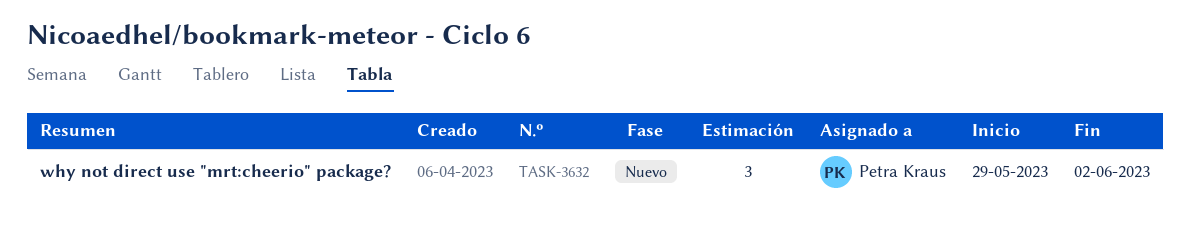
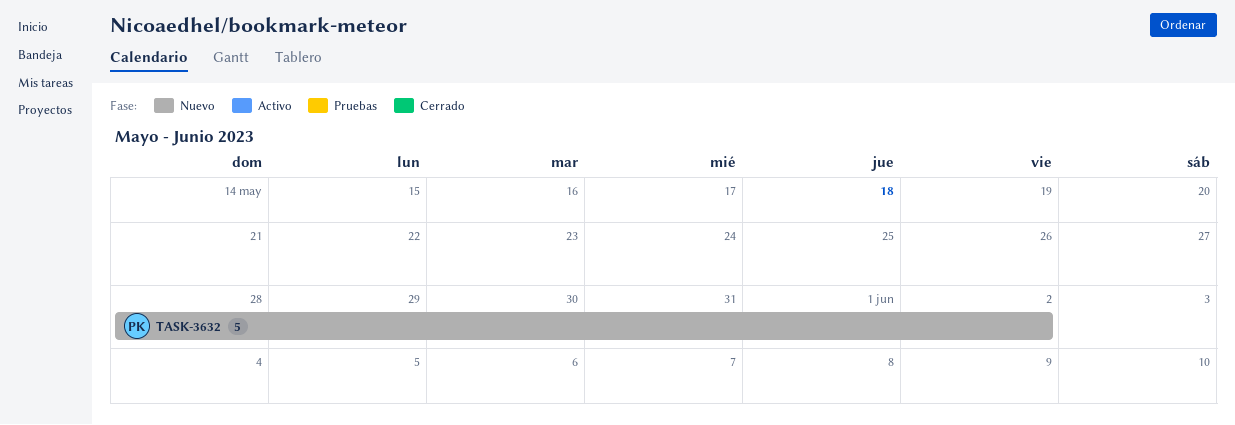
TASK-3632, estimate: 3 -> 5
TASK-3632, start: May 29 -> May 28

